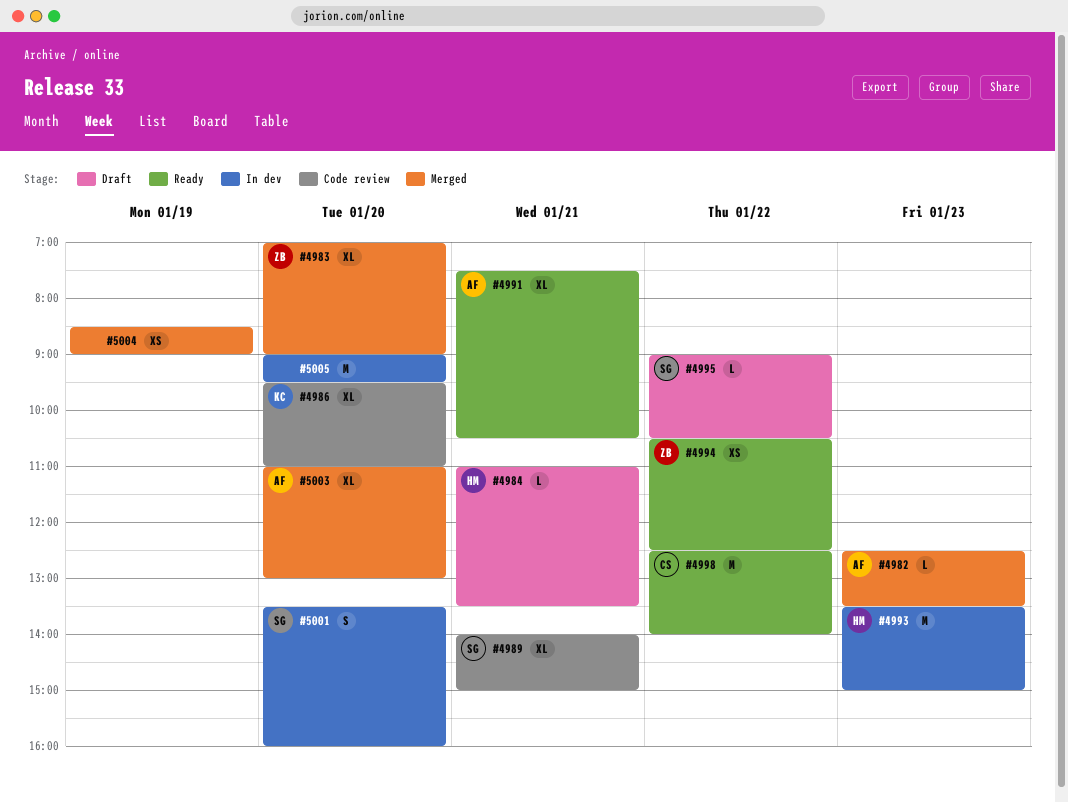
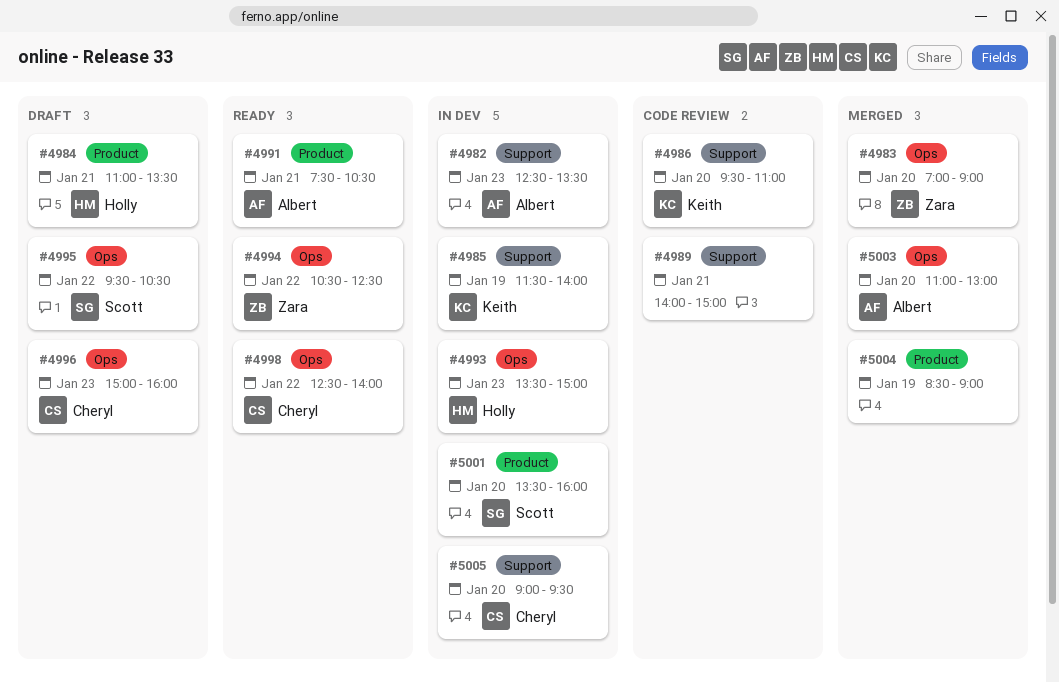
#4982, status: Merged -> In dev
#4985: none -> present
#4989, owner: Scott -> none
#4995, begins: 09:00 -> 09:30
#4996: none -> present
#5005, owner: none -> Cheryl

